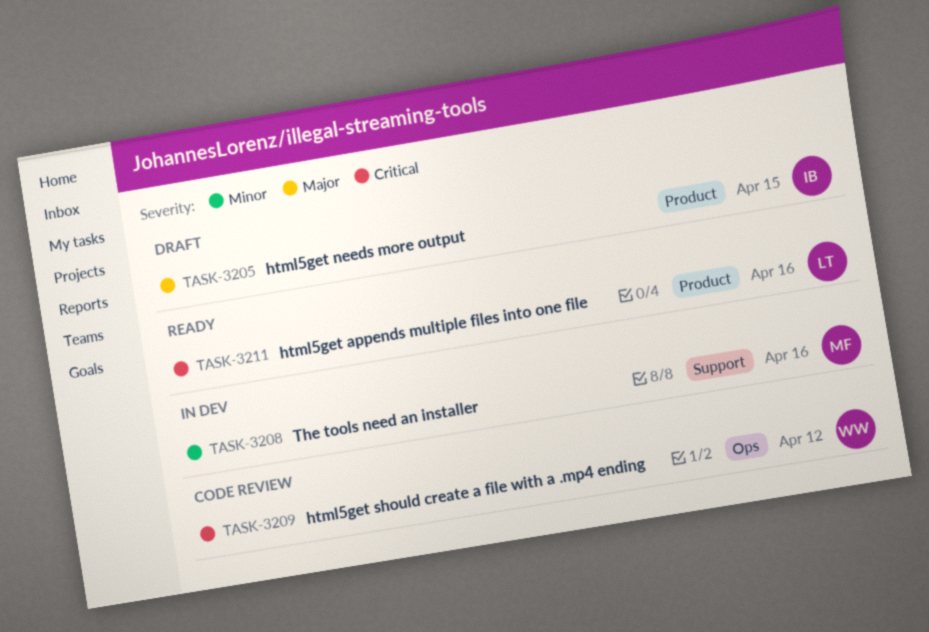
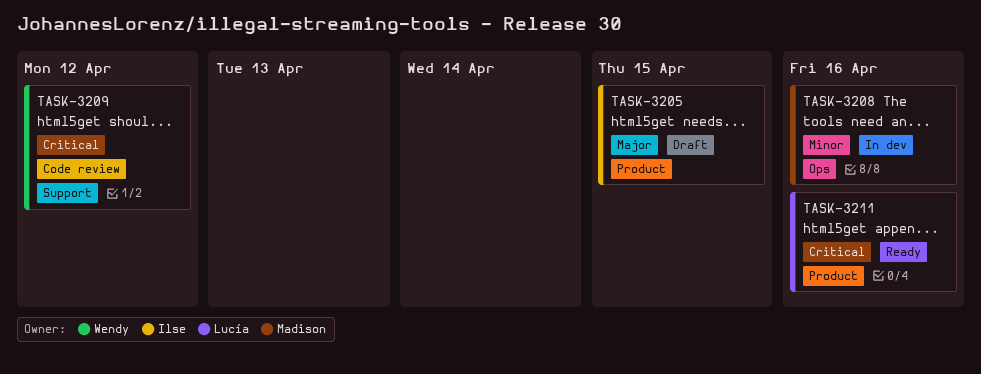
TASK-3208, label: Support -> Ops
TASK-3209, label: Ops -> Support

